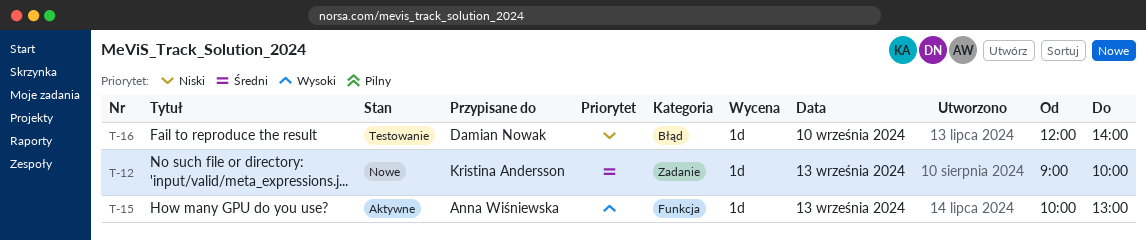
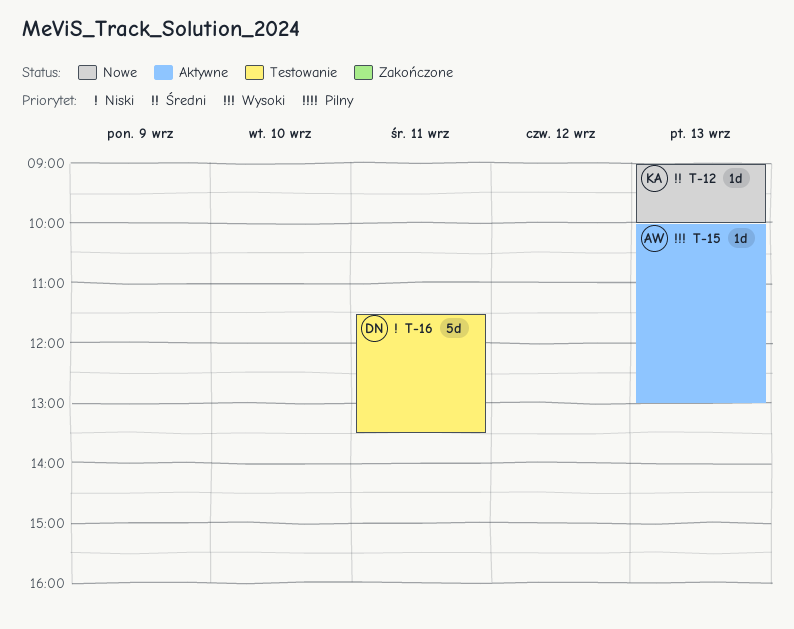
T-16, estimate: 1d -> 5d
T-16, day: Sep 10 -> Sep 11
T-16, begins: 12:00 -> 11:30
T-16, ends: 14:00 -> 13:30

